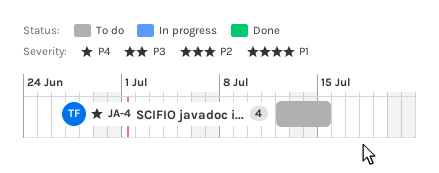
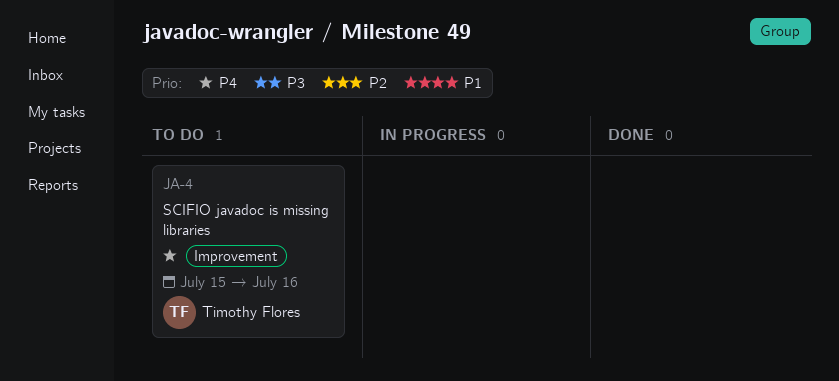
JA-4, start: Jul 12 -> Jul 15
JA-4, due: Jul 15 -> Jul 16

